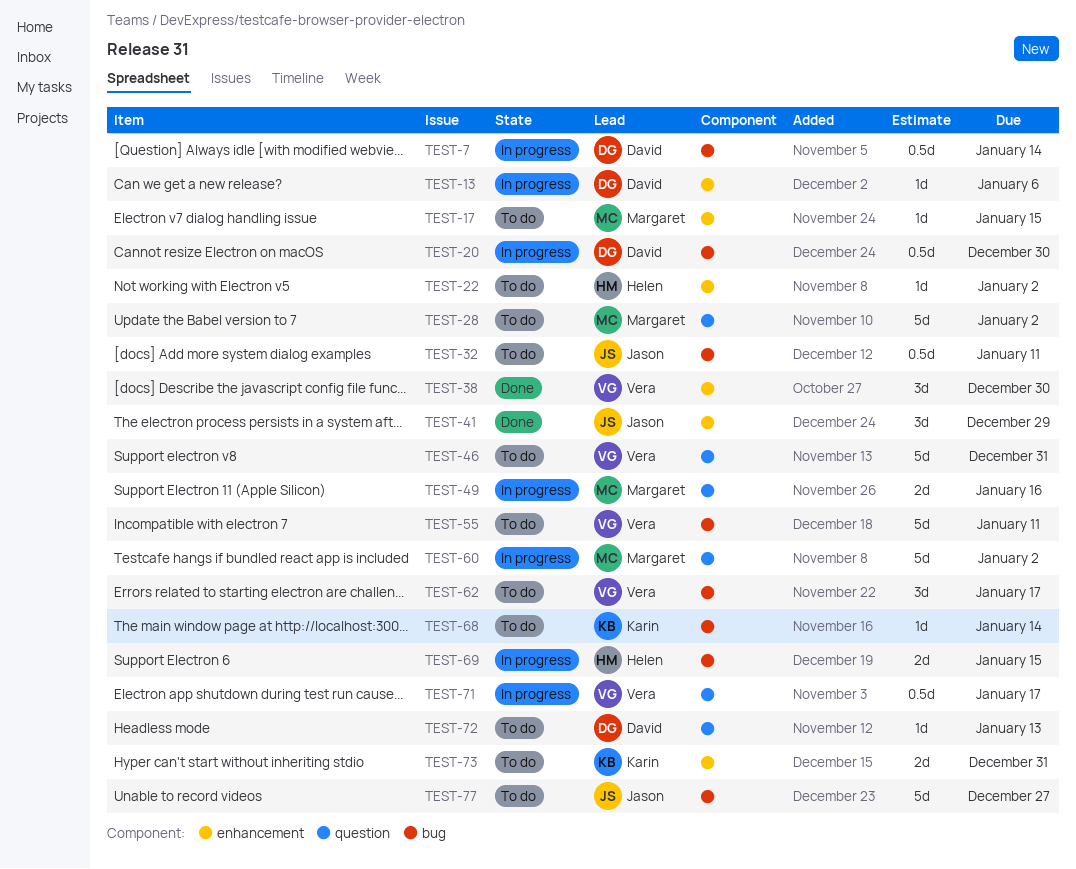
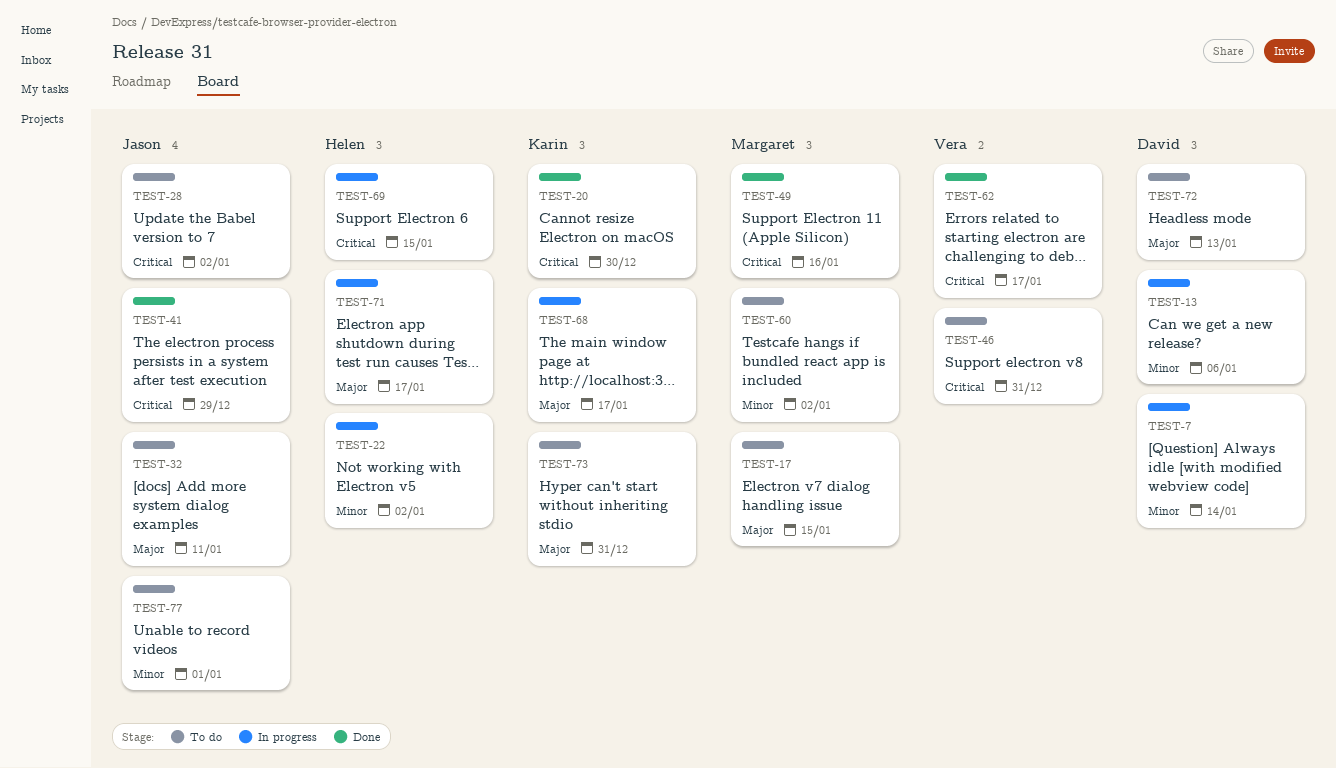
TEST-20, status: In progress -> Done
TEST-20, owner: David -> Karin
TEST-22, status: To do -> In progress
TEST-28, owner: Margaret -> Jason
TEST-38: present -> none
TEST-49, status: In progress -> Done
TEST-55: present -> none
TEST-60, status: In progress -> To do
TEST-62, status: To do -> Done
TEST-68, status: To do -> In progress
TEST-68, due: Jan 14 -> Jan 17
TEST-71, owner: Vera -> Helen
TEST-77, due: Dec 27 -> Jan 1

